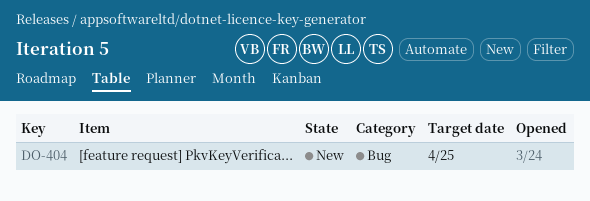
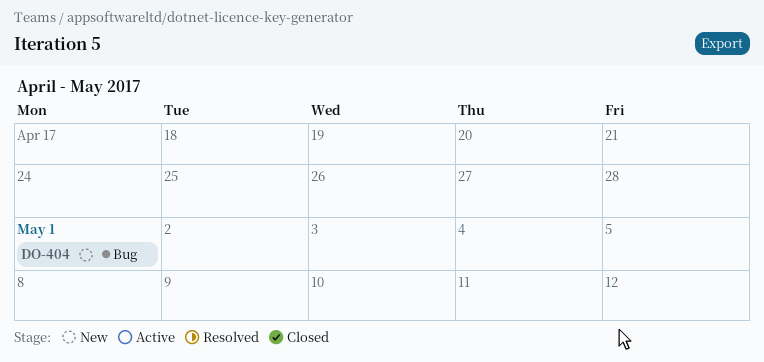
DO-404, due: Apr 25 -> May 1

